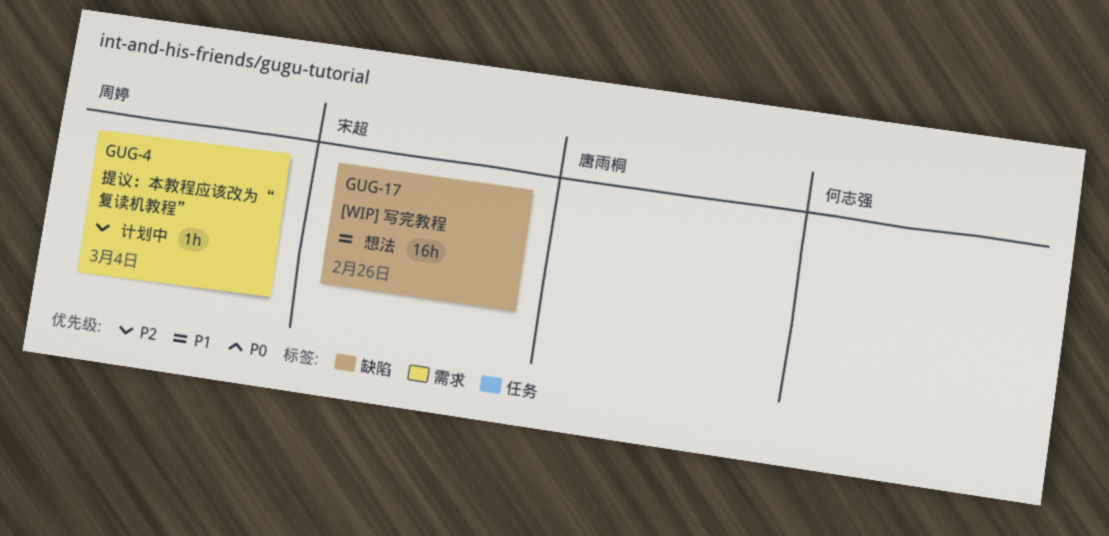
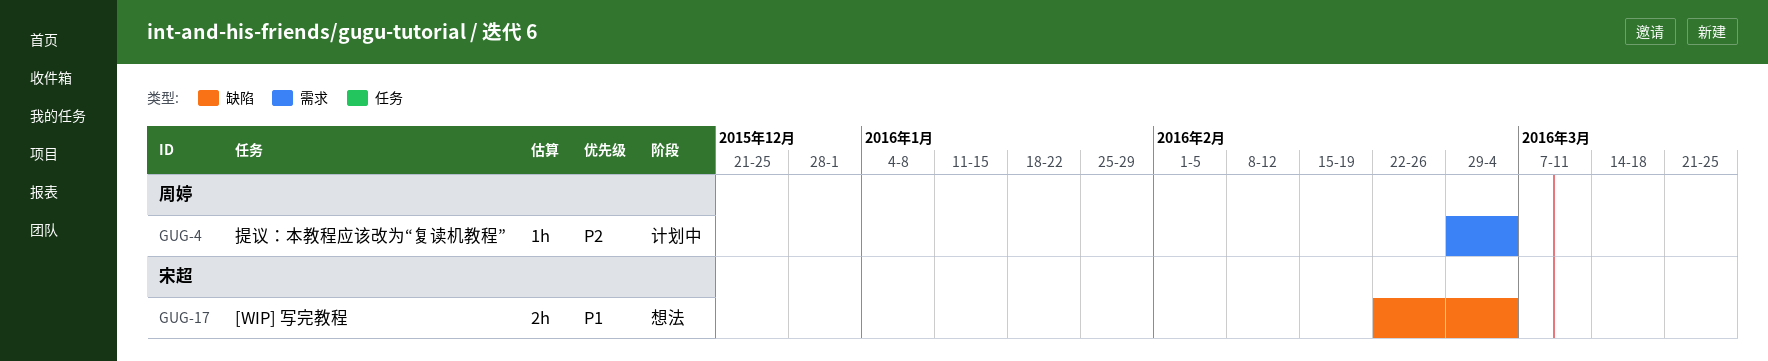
GUG-17, estimate: 16h -> 2h
GUG-17, due: Feb 26 -> Mar 4

